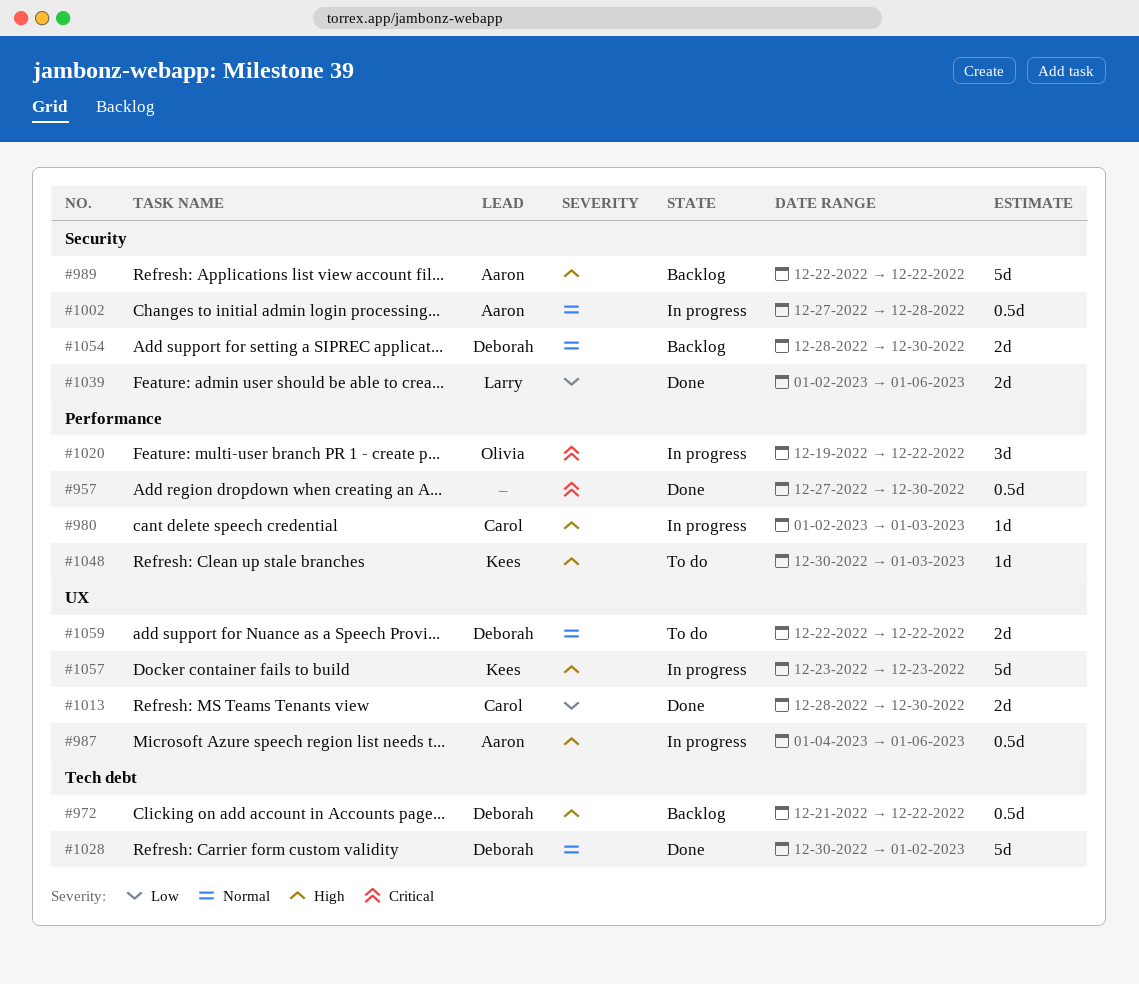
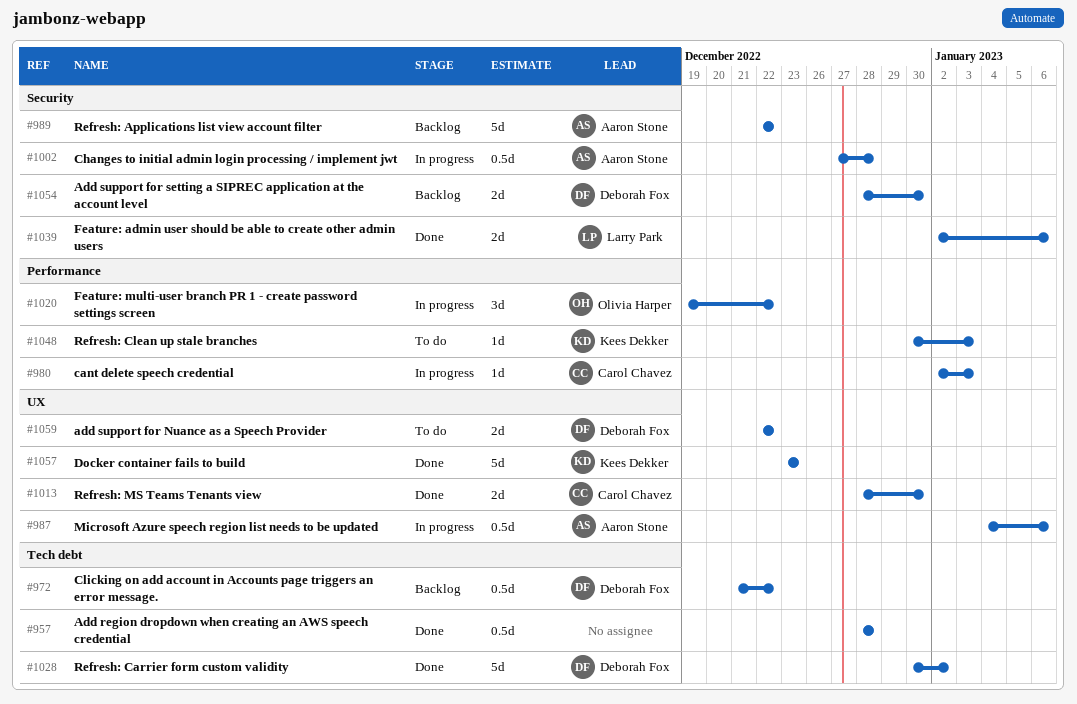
#957, label: Performance -> Tech debt
#957, start: Dec 27 -> Dec 28
#957, due: Dec 30 -> Dec 28
#1057, status: In progress -> Done

